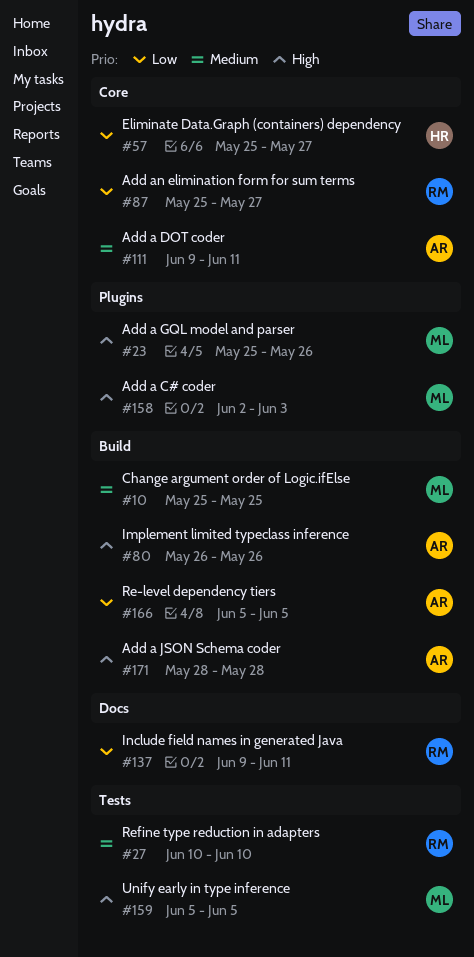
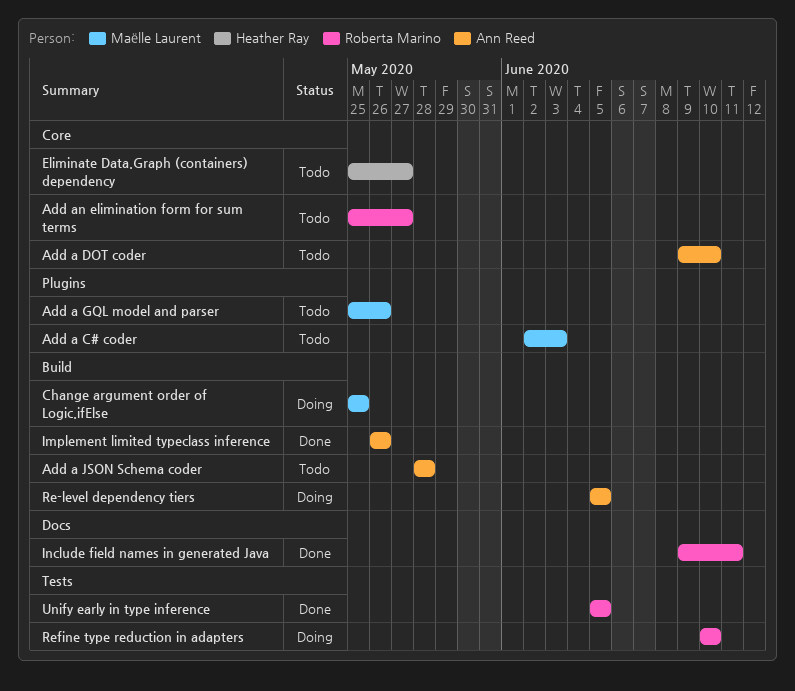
Add a DOT coder, due: Jun 11 -> Jun 10
Unify early in type inference, owner: Maëlle Laurent -> Roberta Marino

